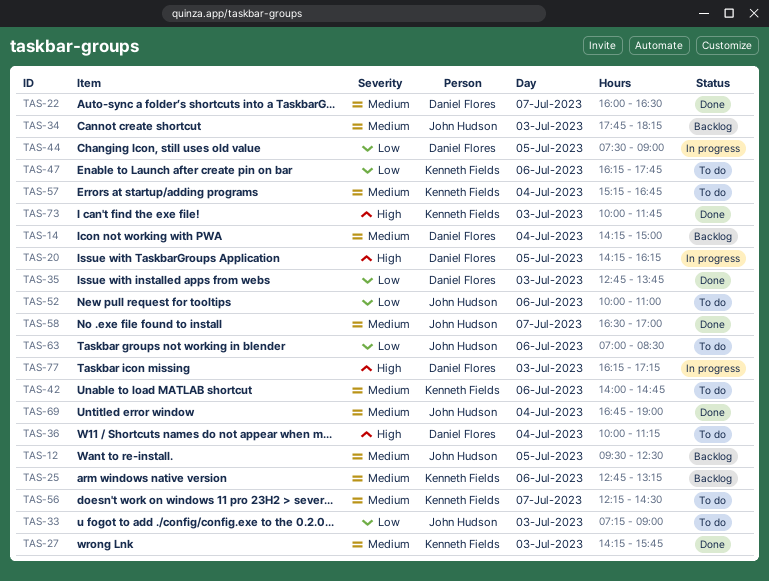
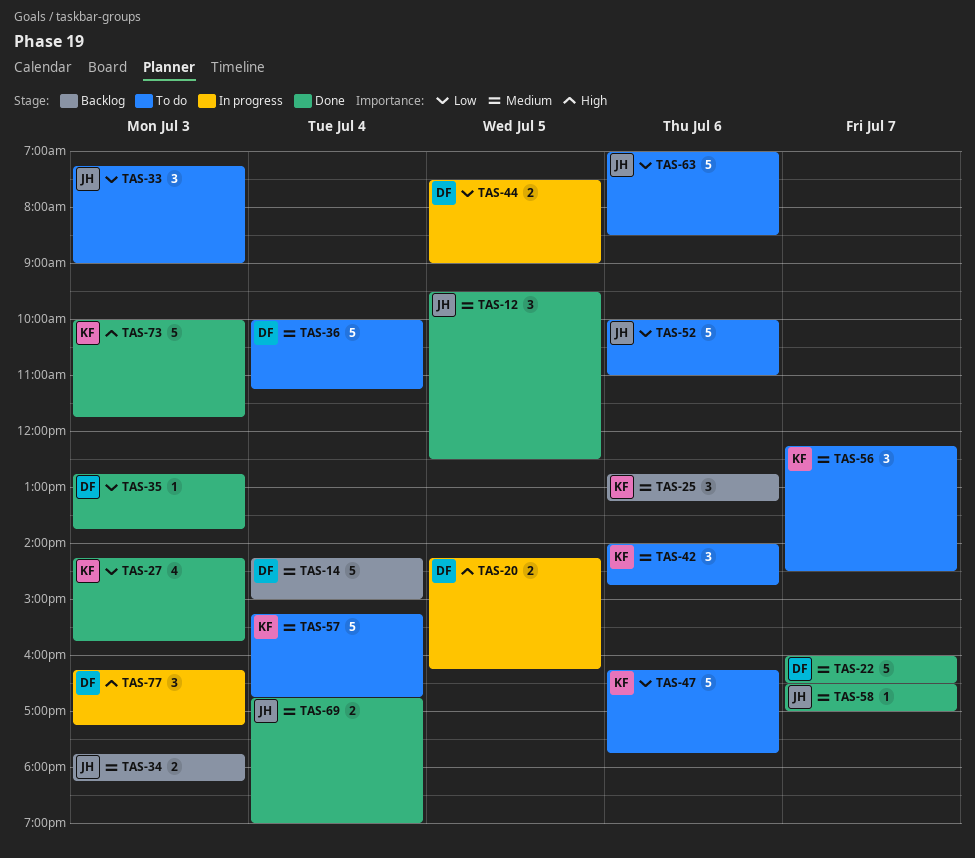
TAS-12, status: Backlog -> Done
TAS-27, priority: Medium -> Low
TAS-36, priority: High -> Medium

